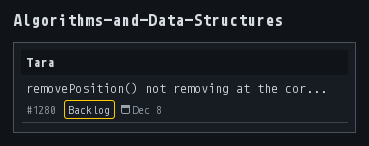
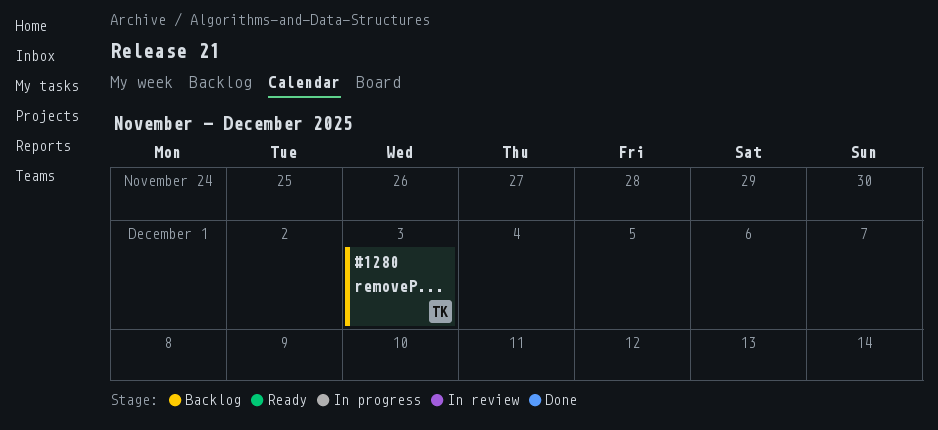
#1280, due: Dec 8 -> Dec 3

